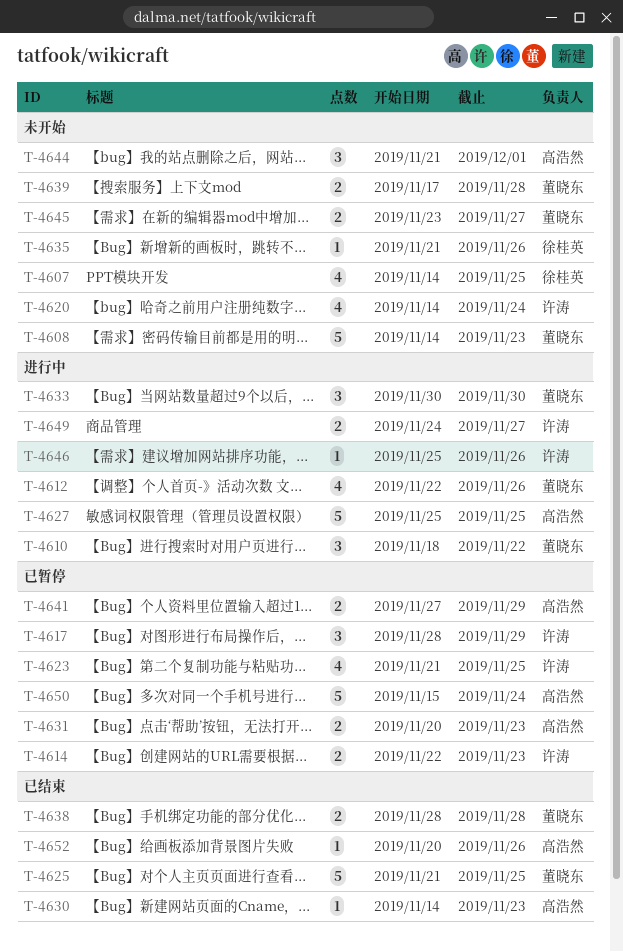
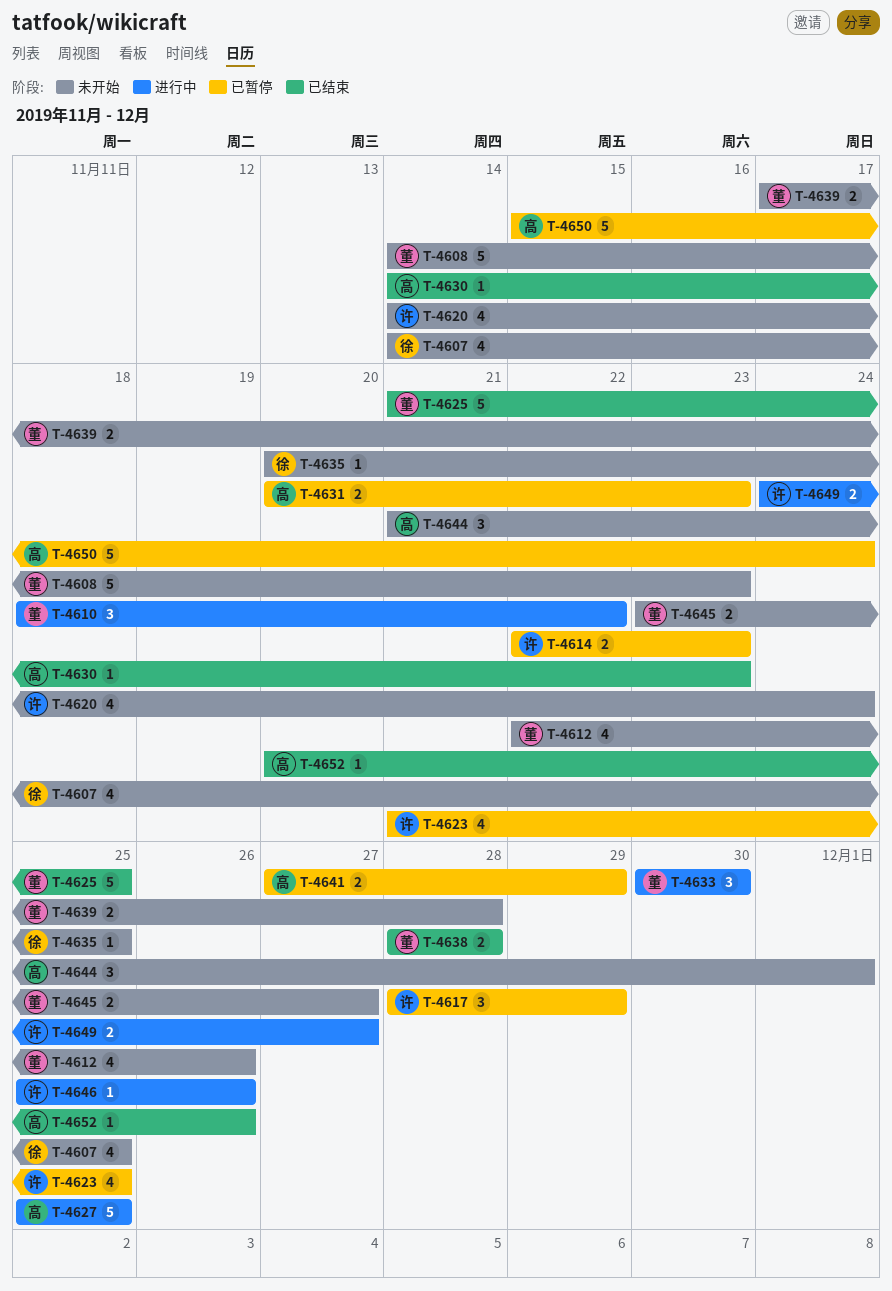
T-4612, status: 进行中 -> 未开始
T-4635, start: Nov 21 -> Nov 20
T-4635, due: Nov 26 -> Nov 25

